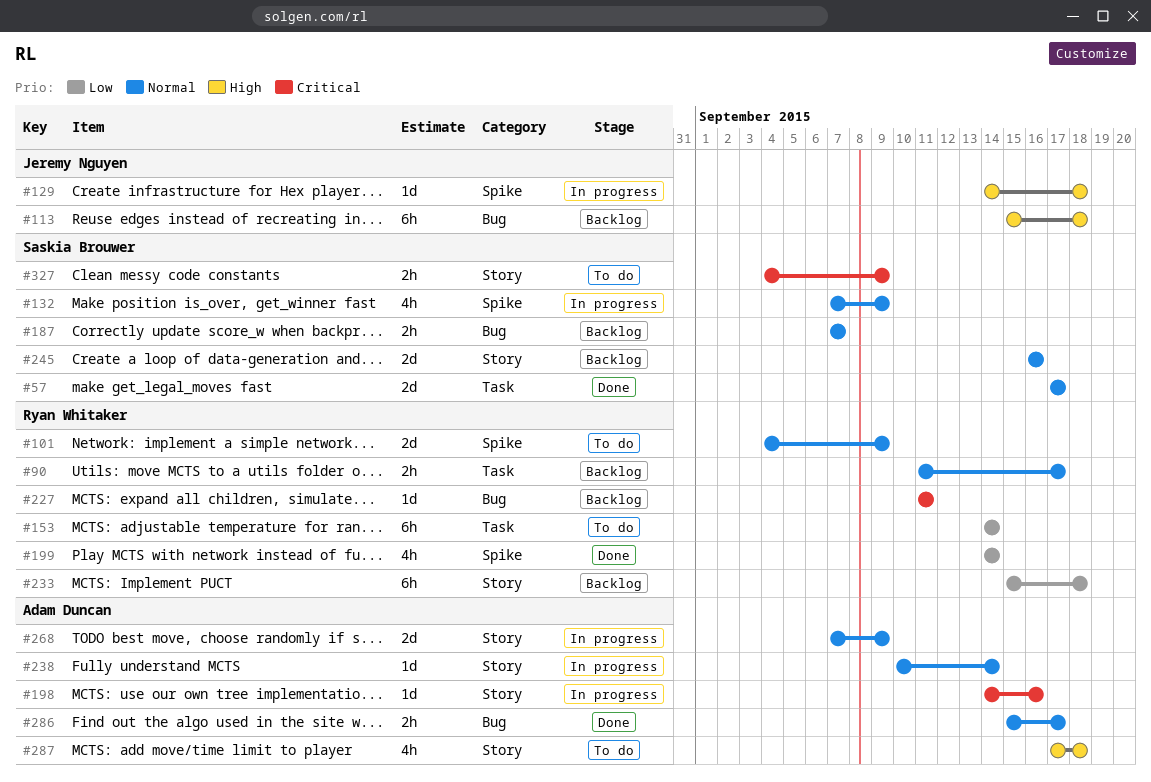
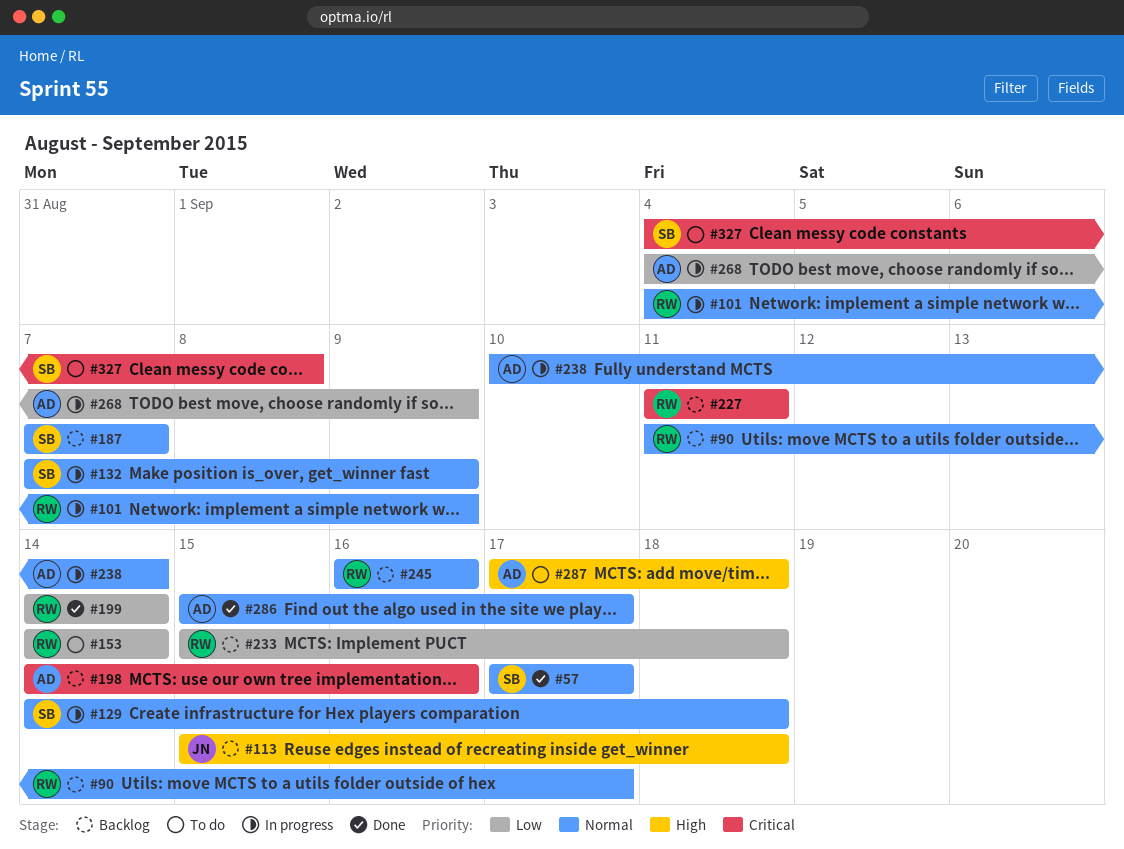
#101, status: To do -> In progress
#129, owner: Jeremy Nguyen -> Saskia Brouwer
#129, priority: High -> Normal
#198, status: In progress -> Backlog
#245, owner: Saskia Brouwer -> Ryan Whitaker
#268, priority: Normal -> Low
#268, start: Sep 7 -> Sep 4
#327, due: Sep 9 -> Sep 8

